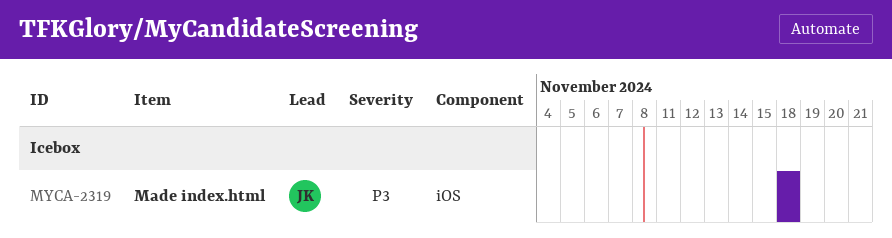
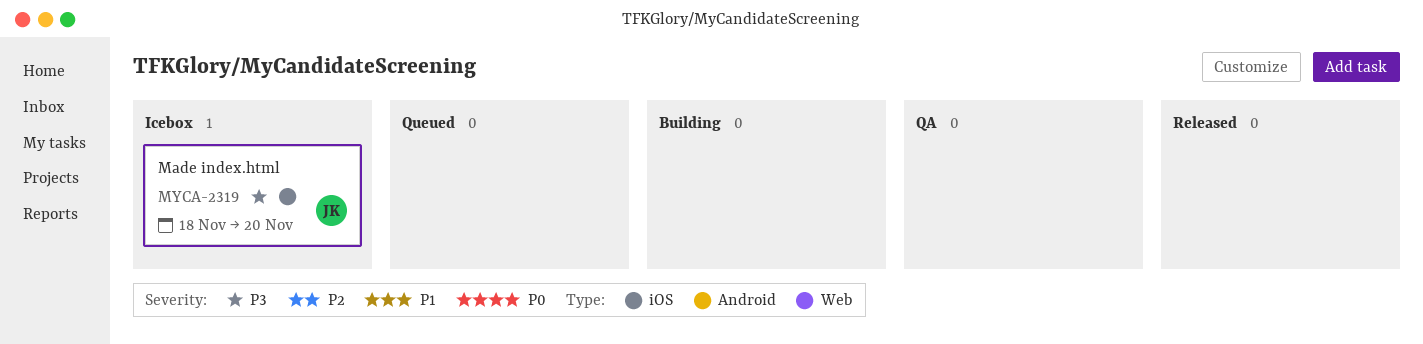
MYCA-2319, due: Nov 18 -> Nov 20

